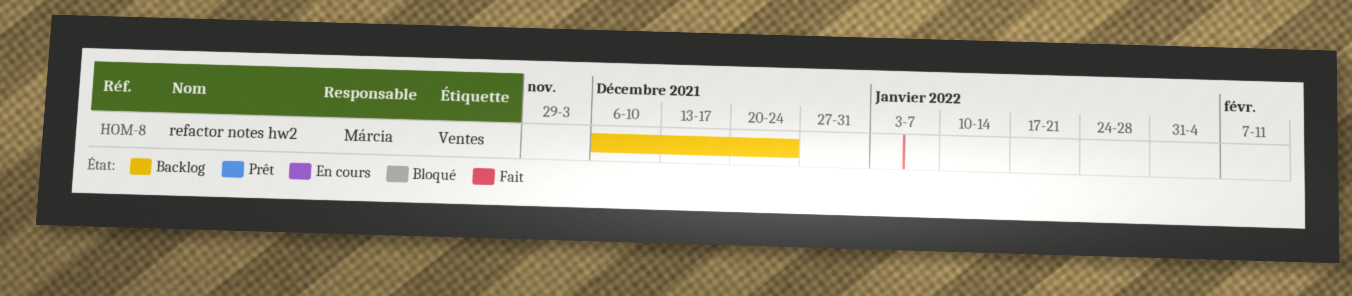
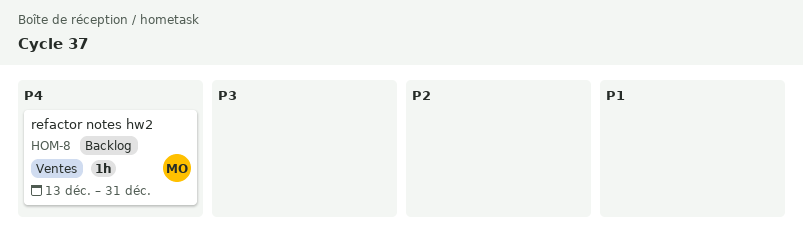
HOM-8, start: Dec 6 -> Dec 13
HOM-8, due: Dec 24 -> Dec 31

